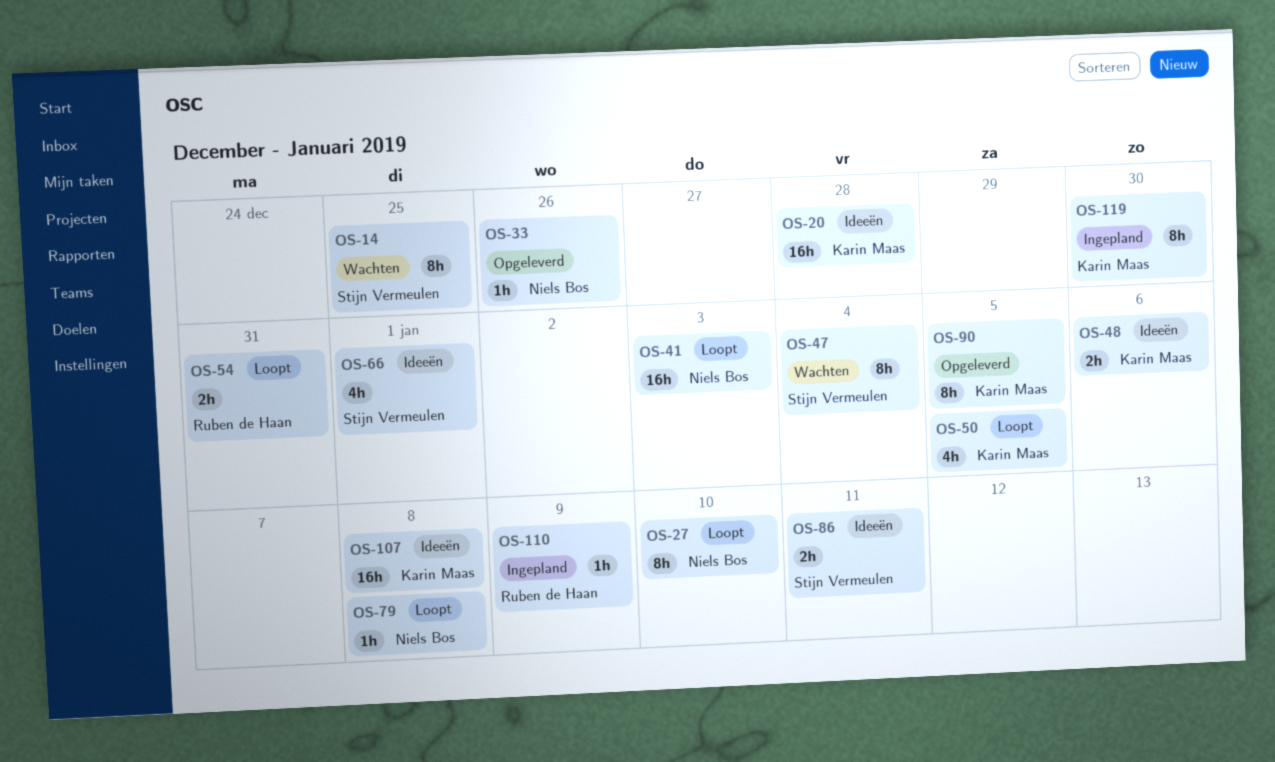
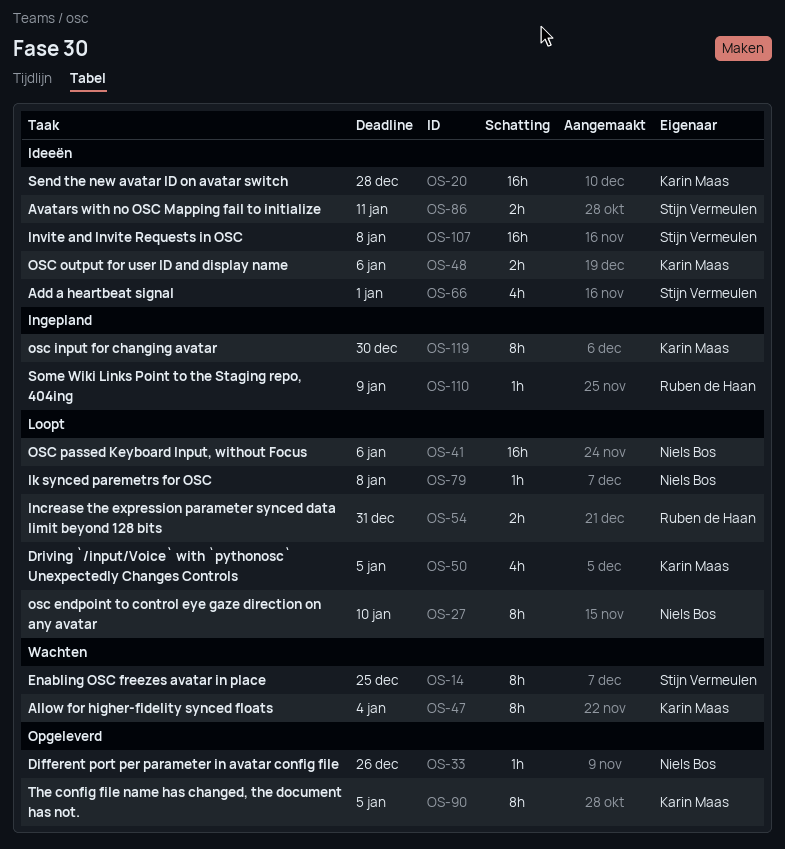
OS-41, due: Jan 3 -> Jan 6
OS-47, owner: Stijn Vermeulen -> Karin Maas
OS-107, owner: Karin Maas -> Stijn Vermeulen

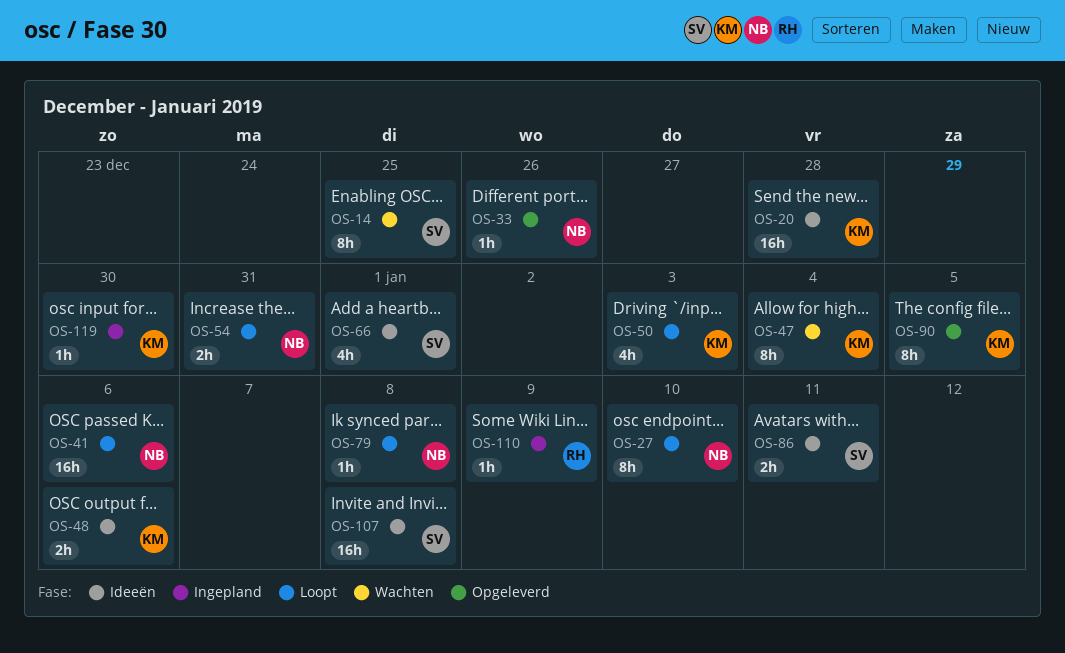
OS-50, due: Jan 5 -> Jan 3
OS-54, owner: Ruben de Haan -> Niels Bos
OS-119, estimate: 8h -> 1h

